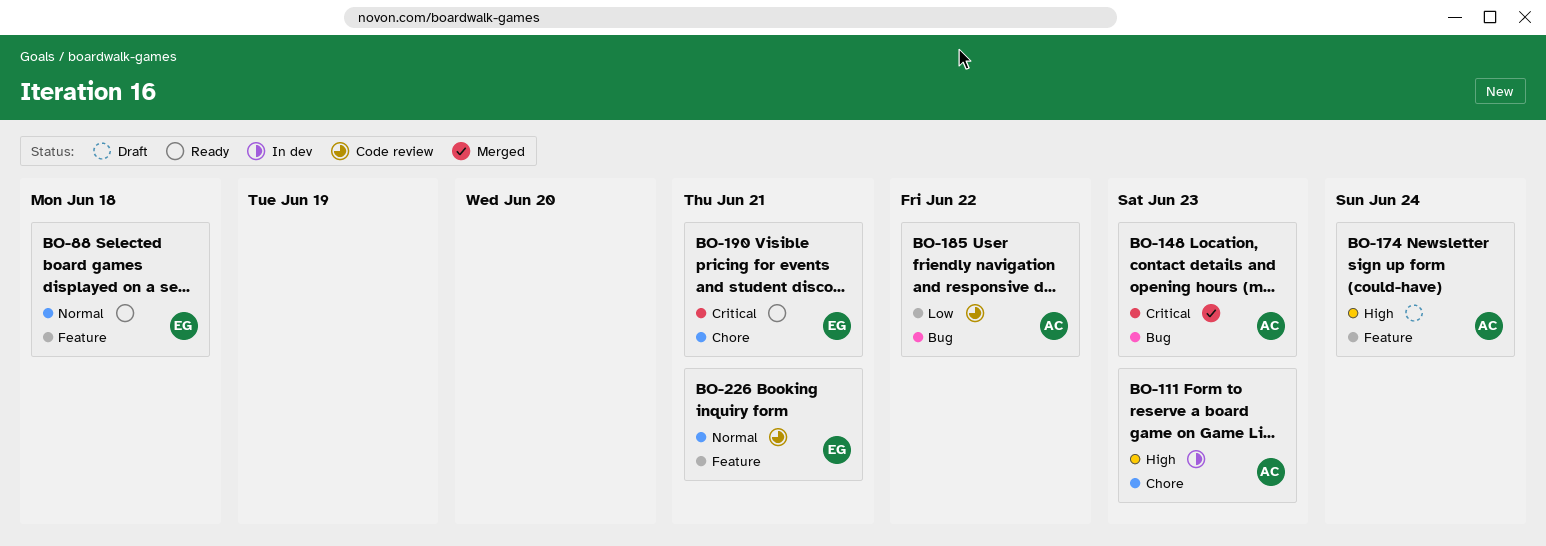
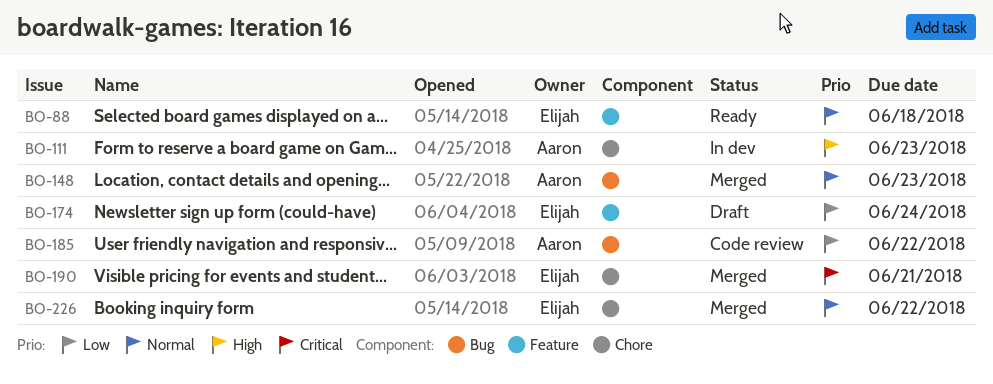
BO-148, priority: Critical -> Normal
BO-174, owner: Aaron -> Elijah
BO-174, priority: High -> Low
BO-190, status: Ready -> Merged
BO-226, status: Code review -> Merged
BO-226, label: Feature -> Chore
BO-226, due: Jun 21 -> Jun 22

